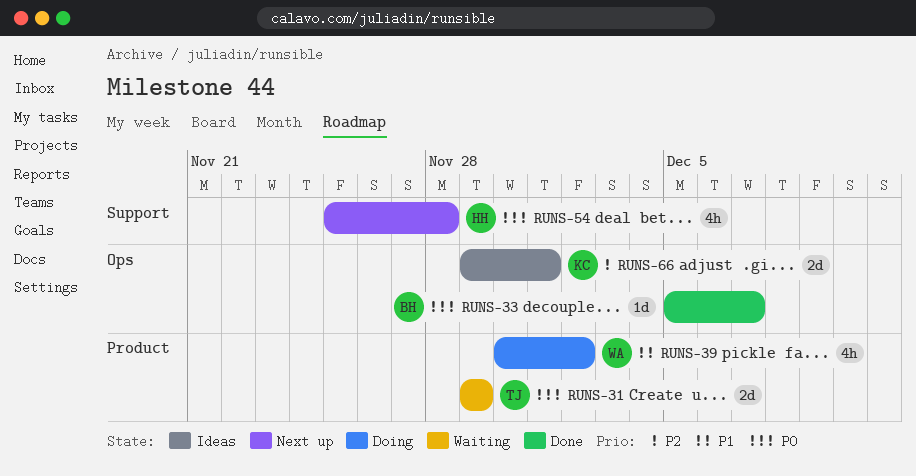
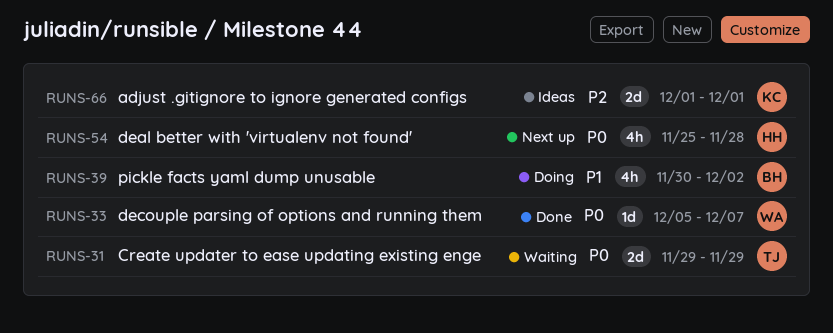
RUNS-33, owner: BH -> WA
RUNS-39, owner: WA -> BH
RUNS-66, start: Nov 29 -> Dec 1

